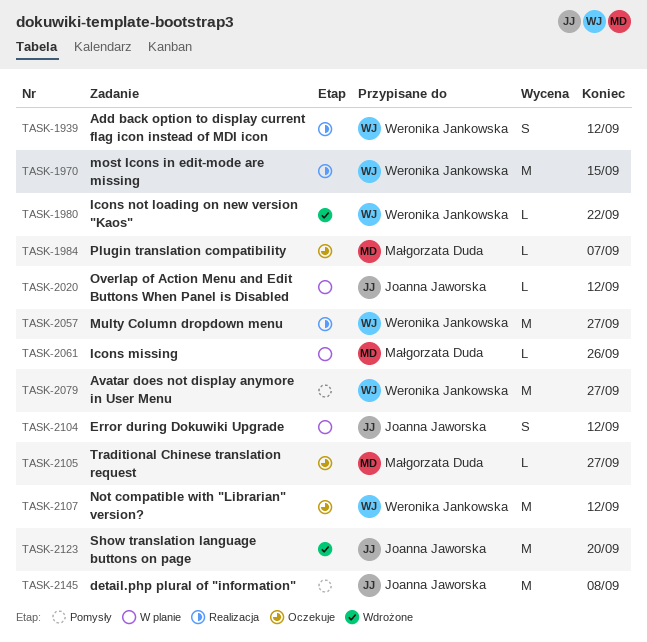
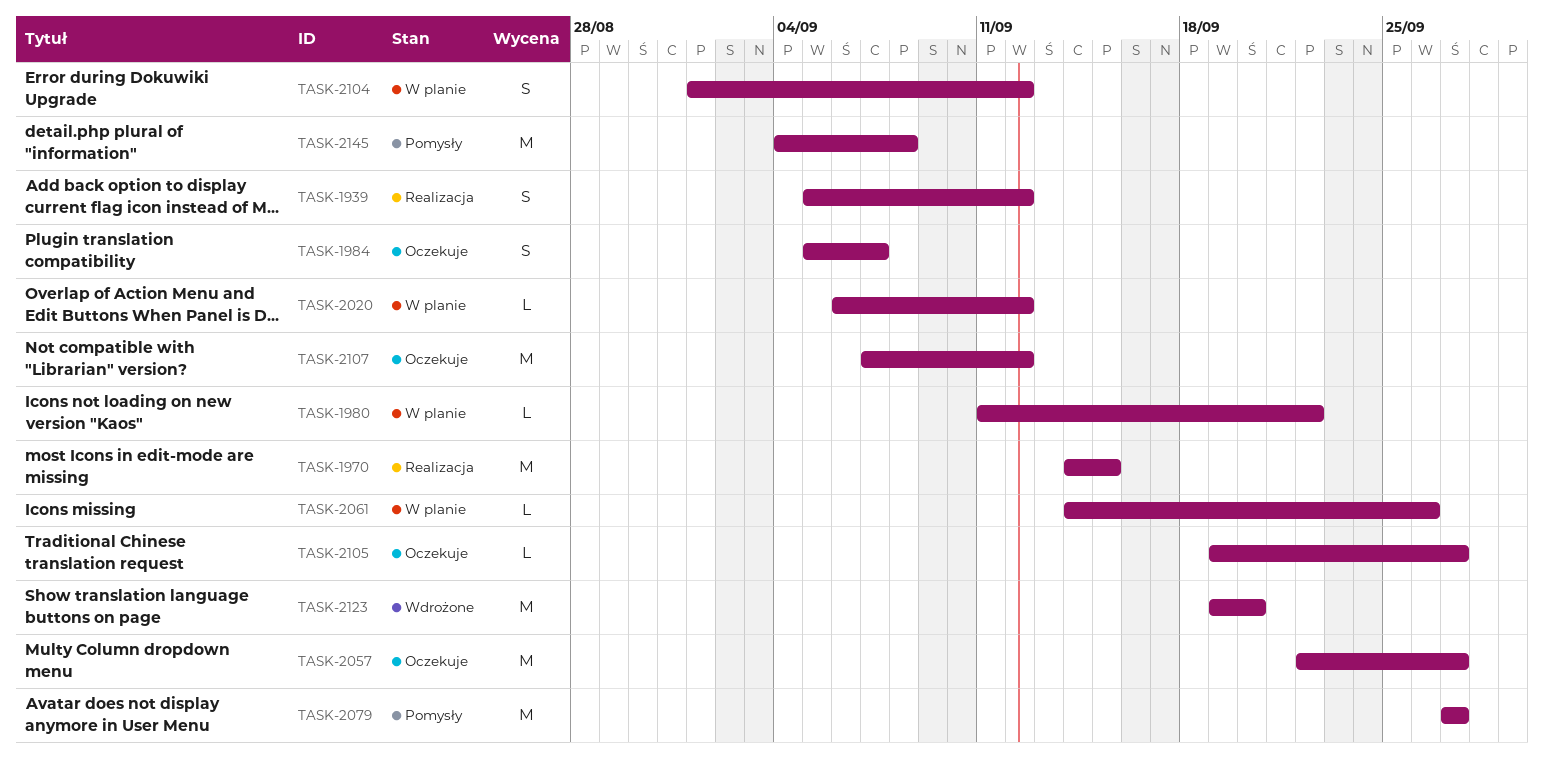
TASK-1980, status: Wdrożone -> W planie
TASK-1984, estimate: L -> S
TASK-2057, status: Realizacja -> Oczekuje

